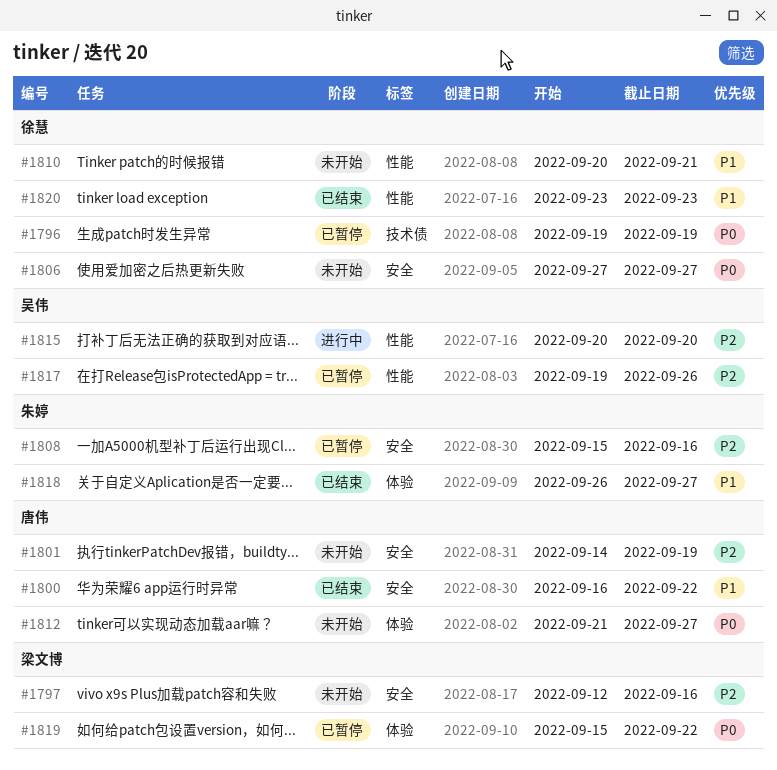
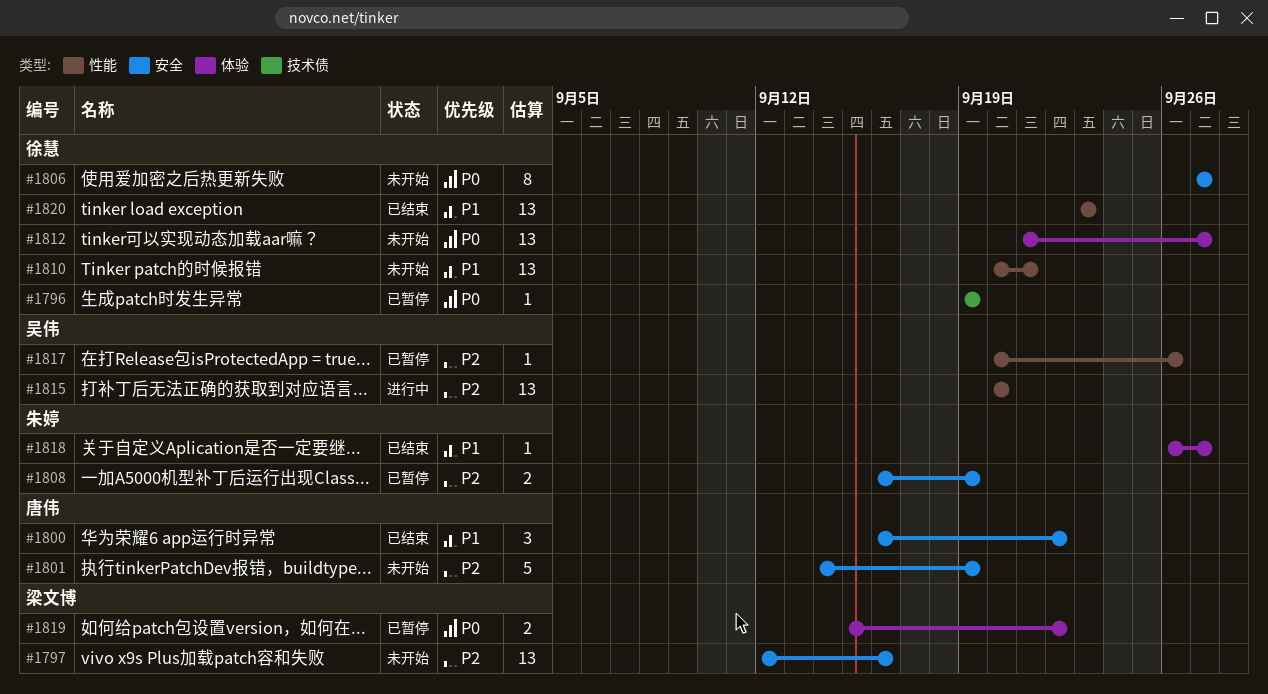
#1808, start: Sep 15 -> Sep 16
#1808, due: Sep 16 -> Sep 19
#1812, owner: 唐伟 -> 徐慧
#1817, start: Sep 19 -> Sep 20

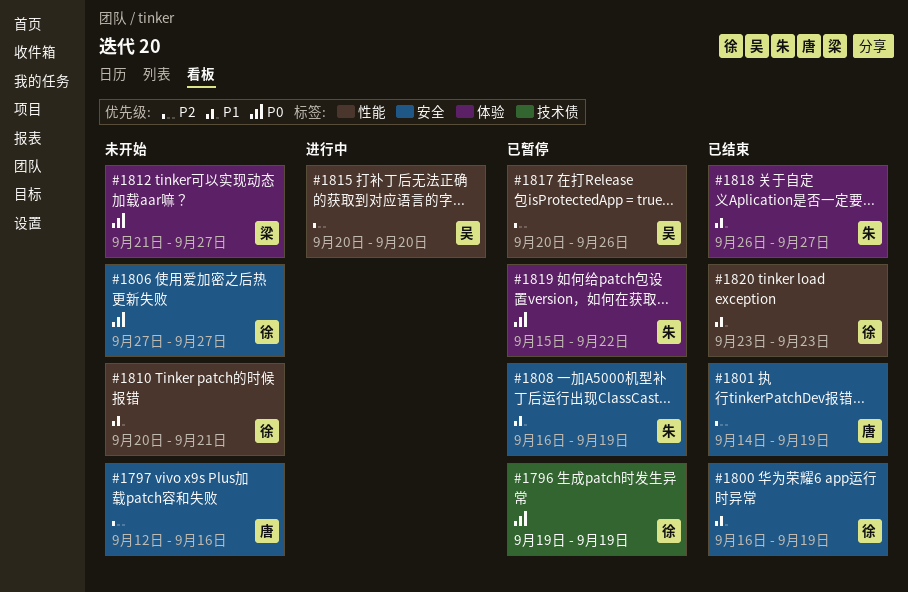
#1797, owner: 梁文博 -> 唐伟
#1800, owner: 唐伟 -> 徐慧
#1800, due: Sep 22 -> Sep 19
#1801, status: 未开始 -> 已结束
#1808, priority: P2 -> P1
#1812, owner: 徐慧 -> 梁文博
#1819, owner: 梁文博 -> 朱婷

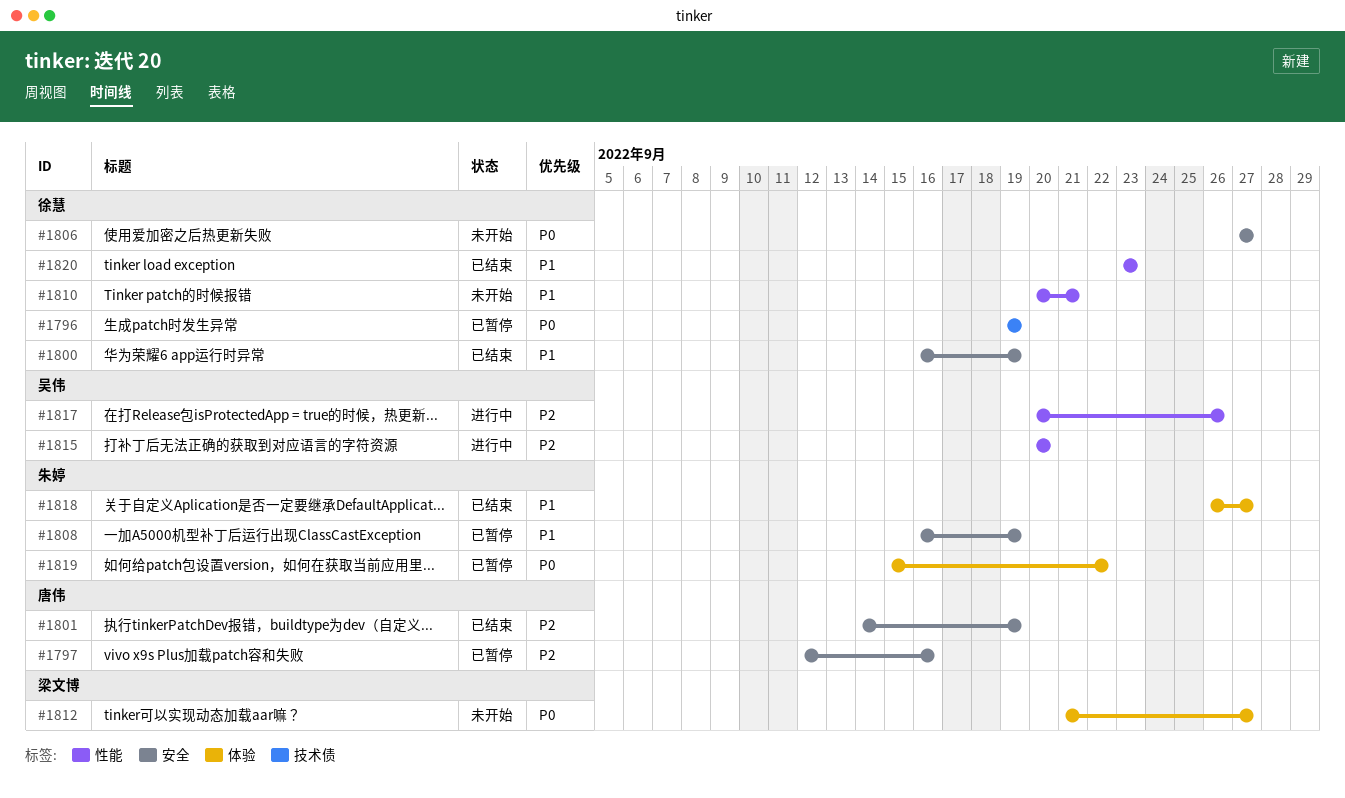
#1797, status: 未开始 -> 已暂停
#1817, status: 已暂停 -> 进行中

